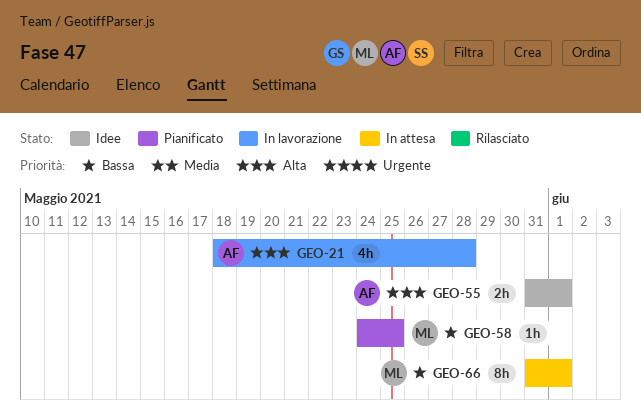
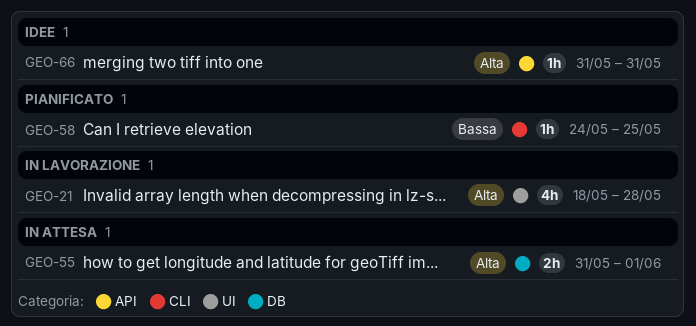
GEO-55, status: Idee -> In attesa
GEO-66, status: In attesa -> Idee
GEO-66, priority: Bassa -> Alta
GEO-66, estimate: 8h -> 1h
GEO-66, due: Jun 1 -> May 31

